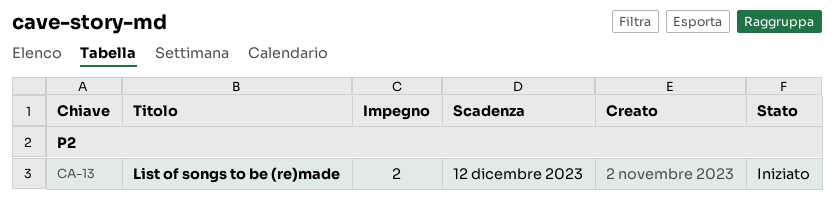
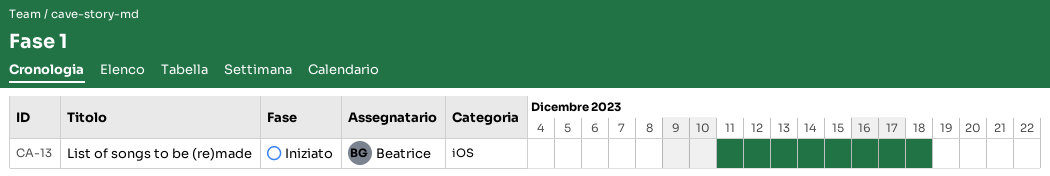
CA-13, due: Dec 12 -> Dec 18

